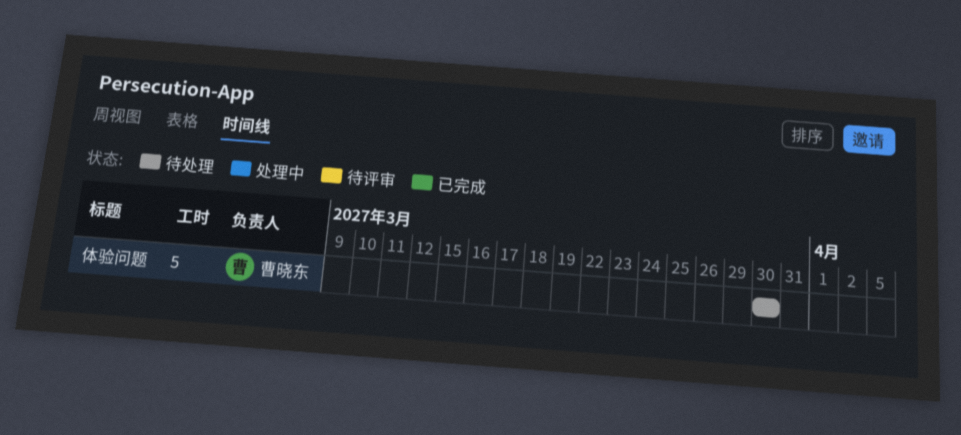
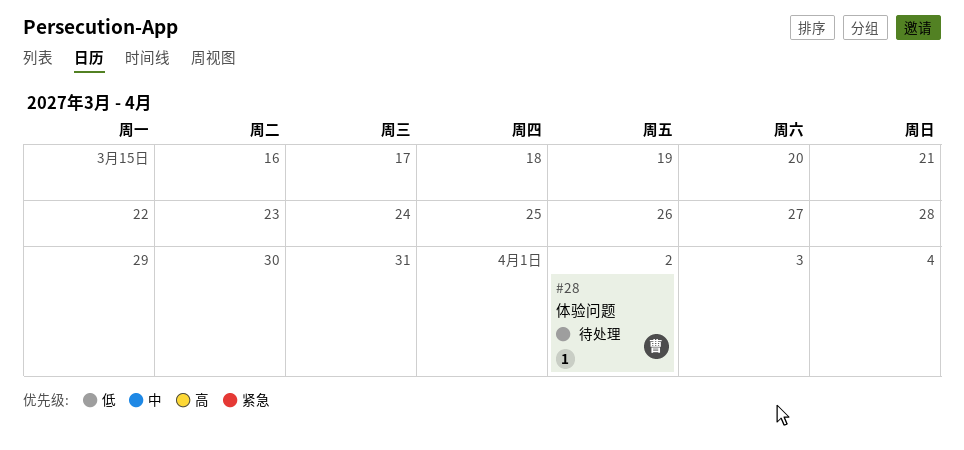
体验问题, estimate: 5 -> 1
体验问题, due: Mar 30 -> Apr 2

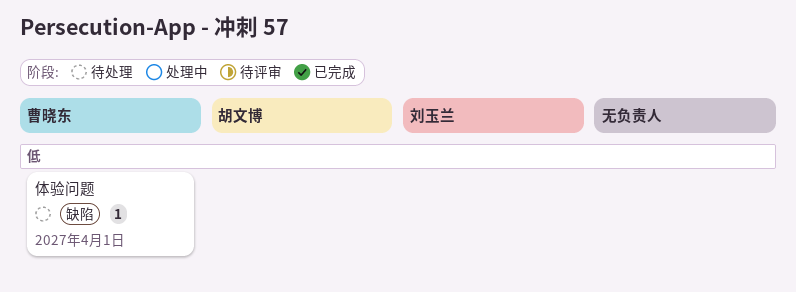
体验问题, due: Apr 2 -> Apr 1

